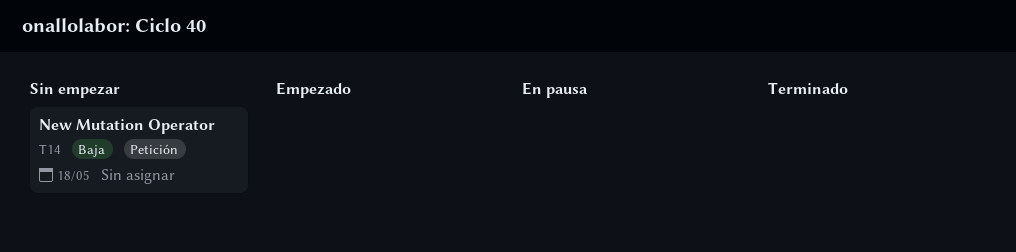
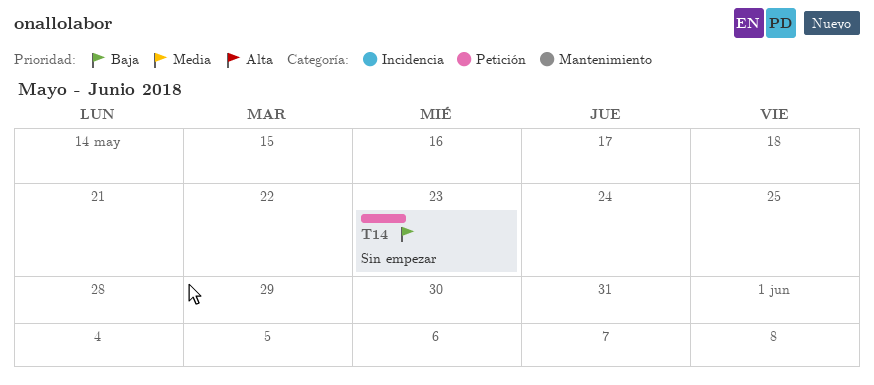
T14, due: May 18 -> May 23

